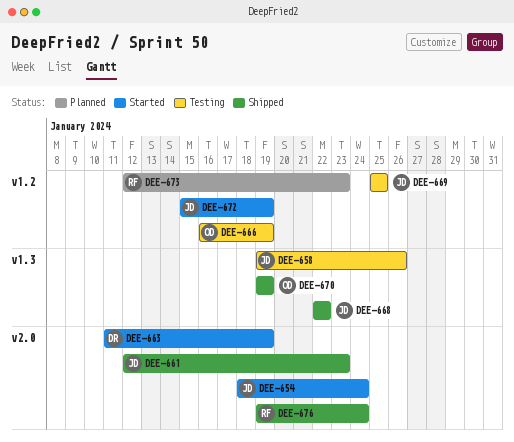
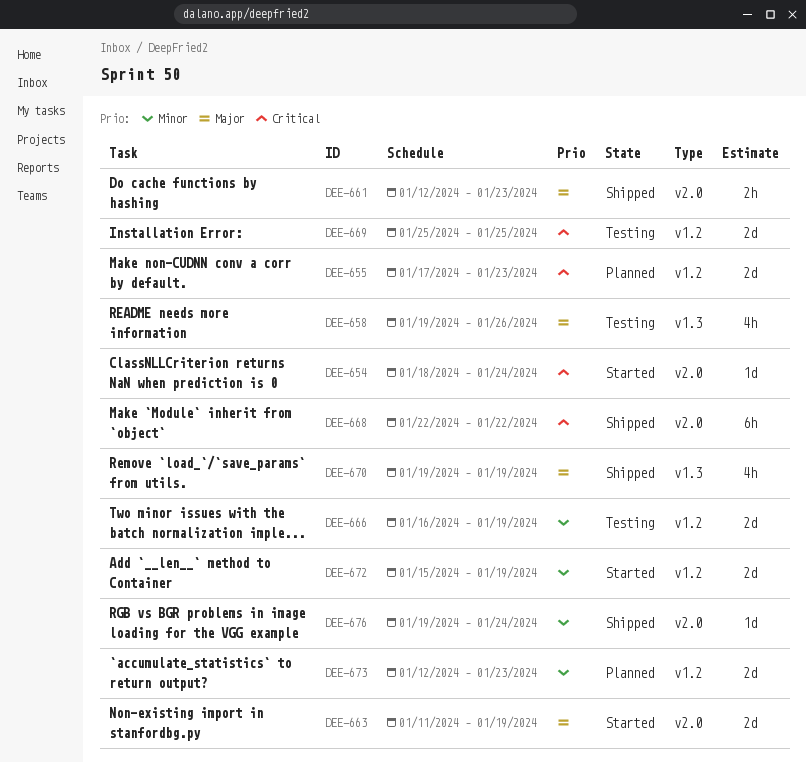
DEE-655: none -> present
DEE-668, label: v1.3 -> v2.0

